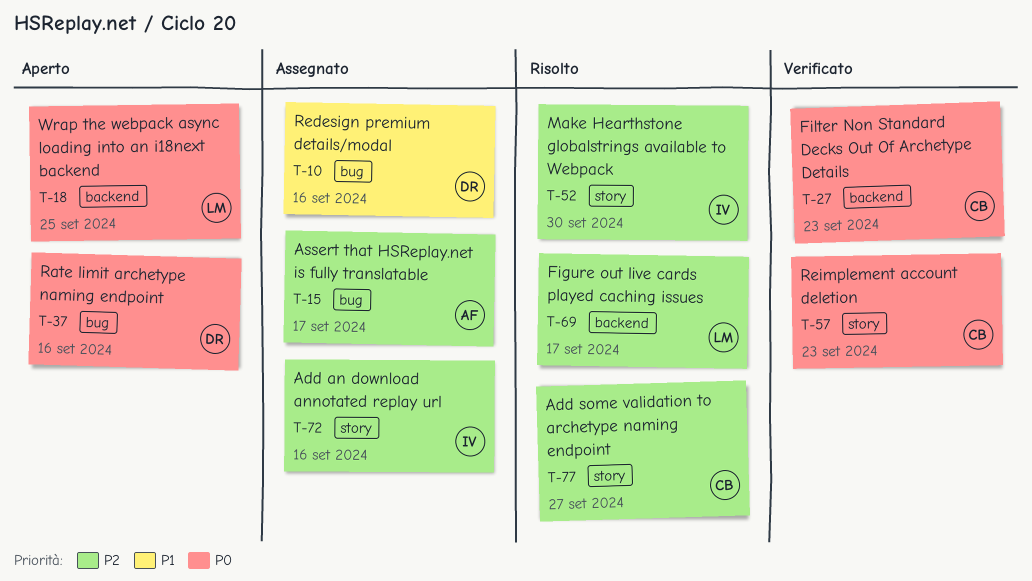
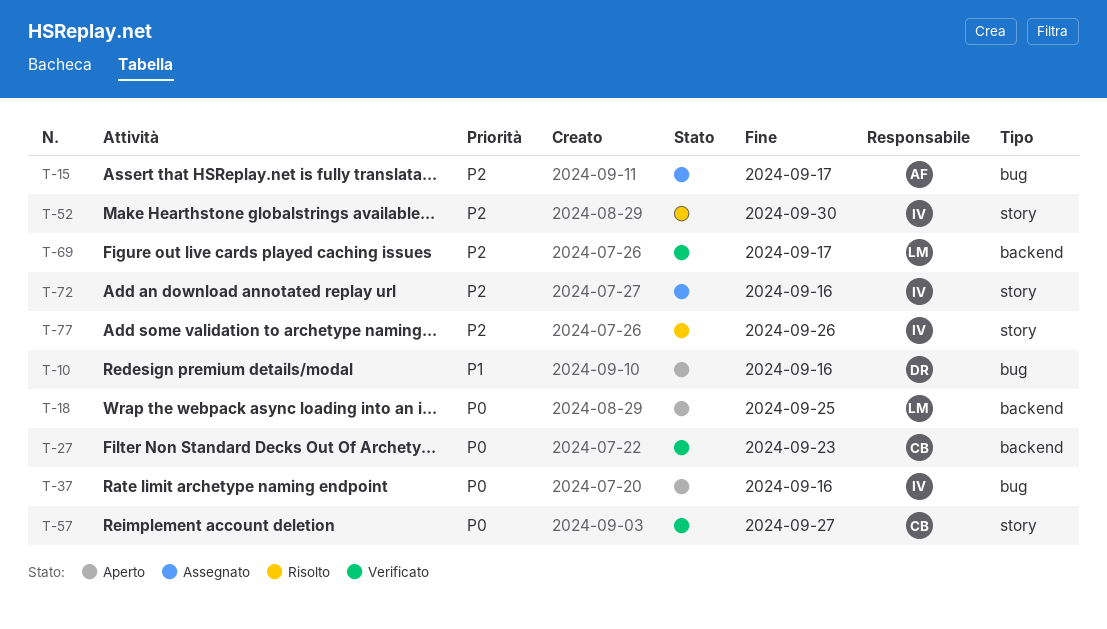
T-10, status: Assegnato -> Aperto
T-37, owner: DR -> IV
T-57, due: Sep 23 -> Sep 27
T-69, status: Risolto -> Verificato
T-77, owner: CB -> IV
T-77, due: Sep 27 -> Sep 26

